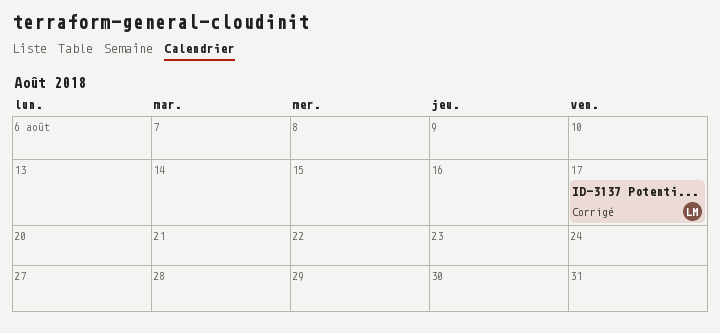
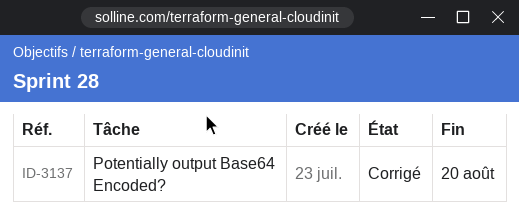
ID-3137, due: Aug 17 -> Aug 20

